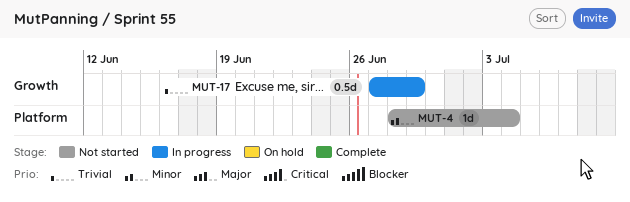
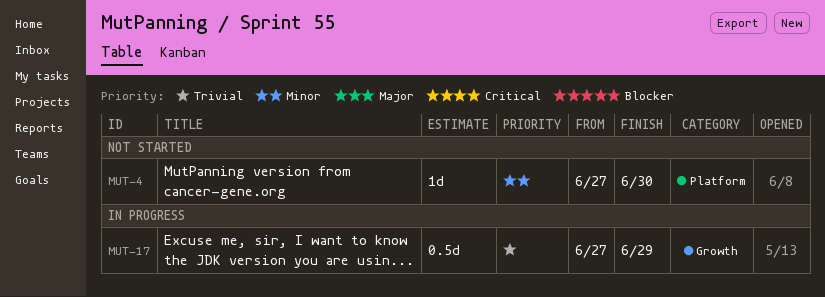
MUT-4, start: Jun 28 -> Jun 27
MUT-4, due: Jul 4 -> Jun 30

